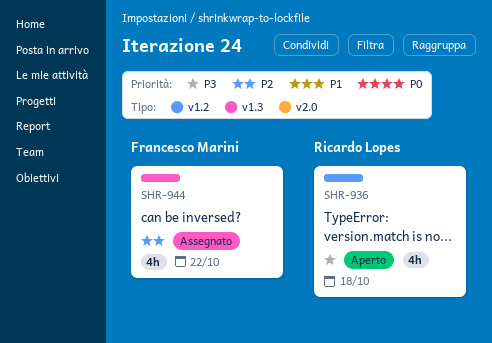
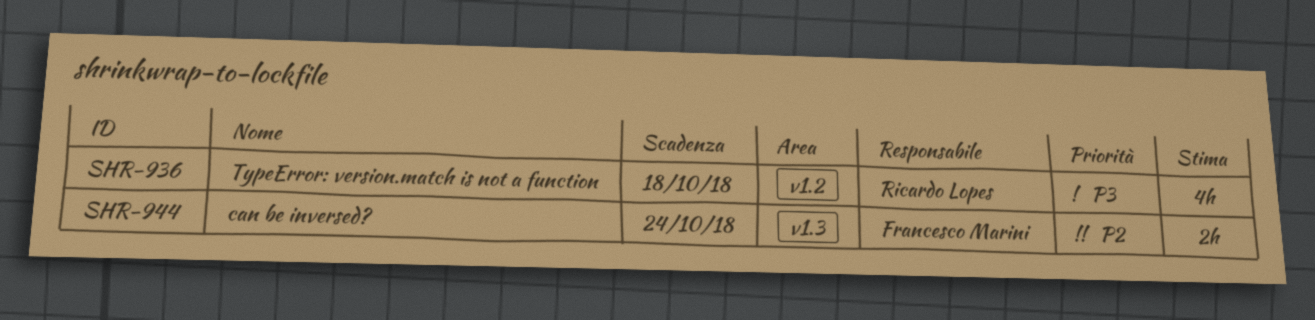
SHR-944, estimate: 4h -> 2h
SHR-944, due: Oct 22 -> Oct 24

